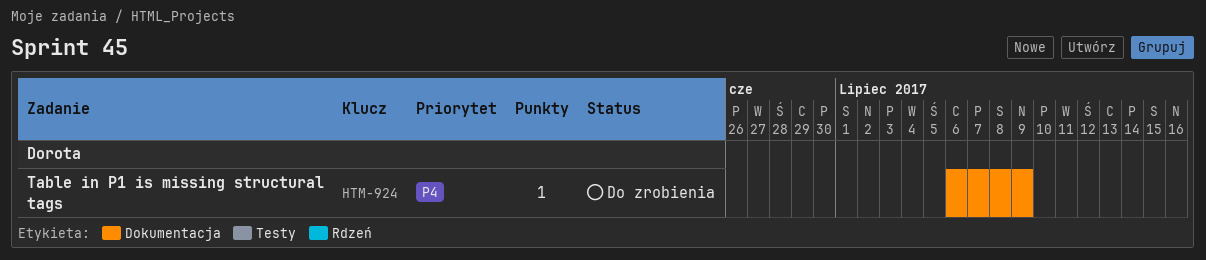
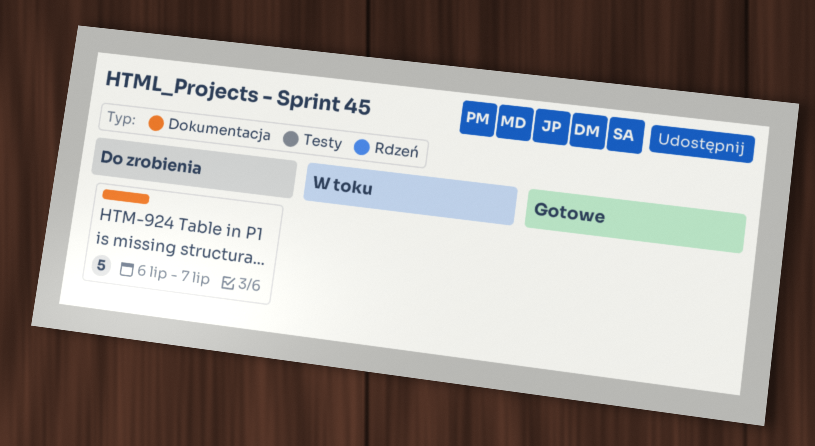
HTM-924, estimate: 1 -> 5
HTM-924, due: Jul 9 -> Jul 7

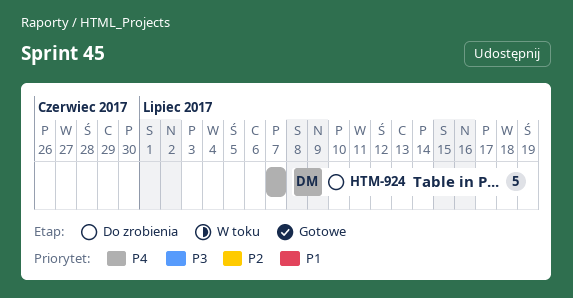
HTM-924, start: Jul 6 -> Jul 7

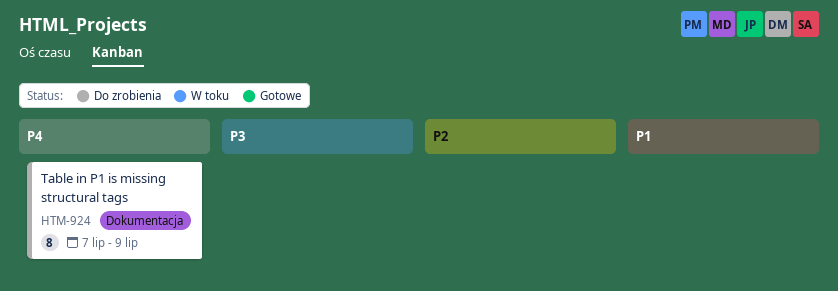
HTM-924, estimate: 5 -> 8
HTM-924, due: Jul 7 -> Jul 9

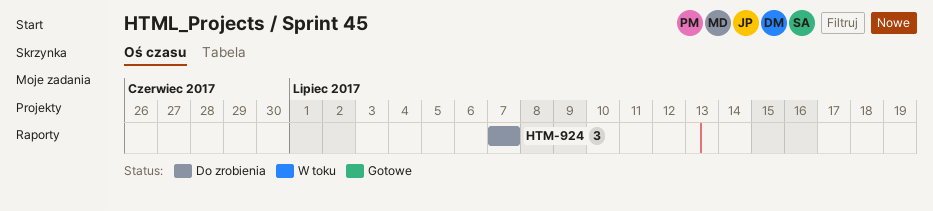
HTM-924, estimate: 8 -> 3
HTM-924, due: Jul 9 -> Jul 7

